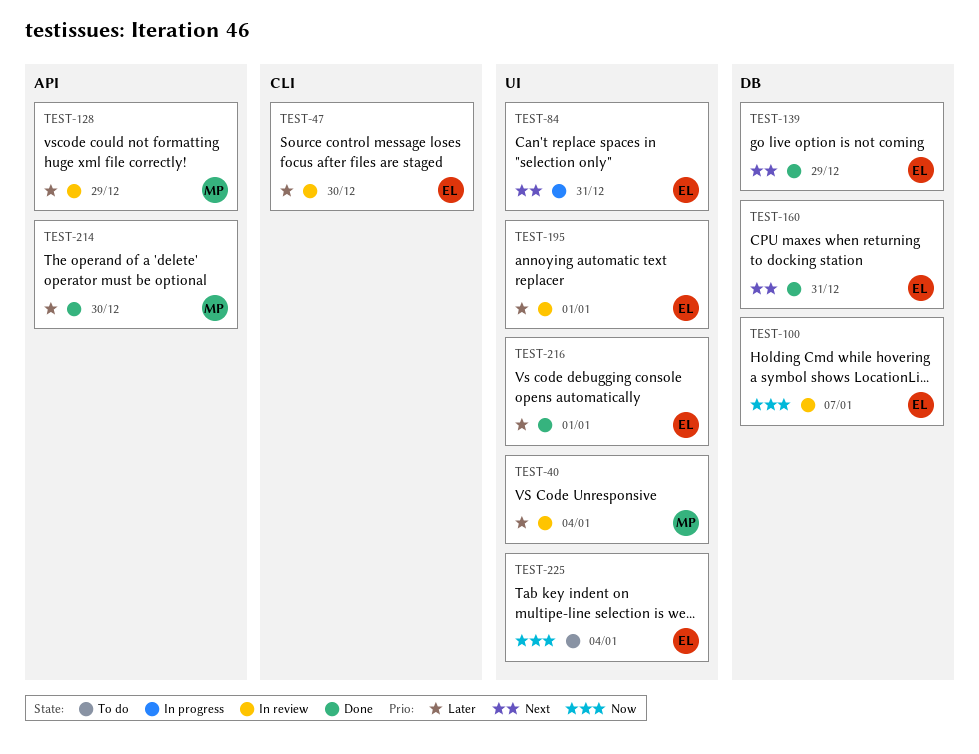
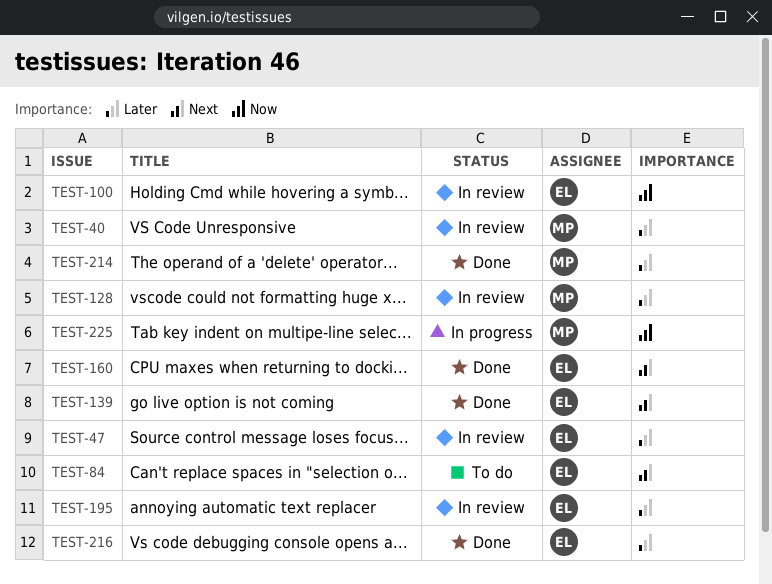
TEST-84, status: In progress -> To do
TEST-225, status: To do -> In progress
TEST-225, owner: EL -> MP

